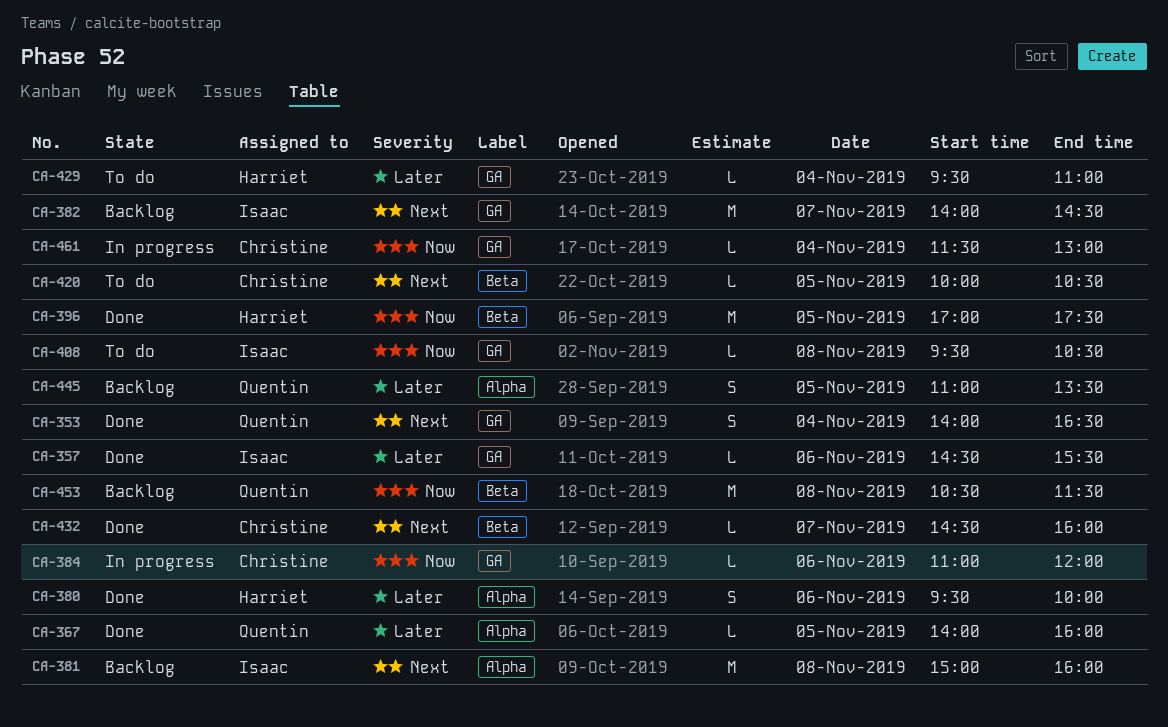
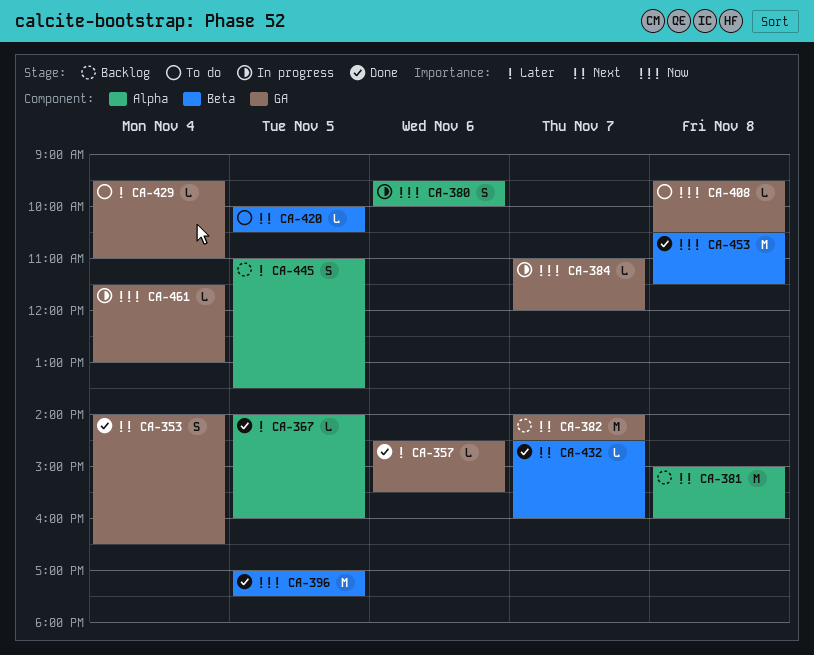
CA-380, status: Done -> In progress
CA-380, priority: Later -> Now
CA-384, day: Nov 6 -> Nov 7
CA-453, status: Backlog -> Done

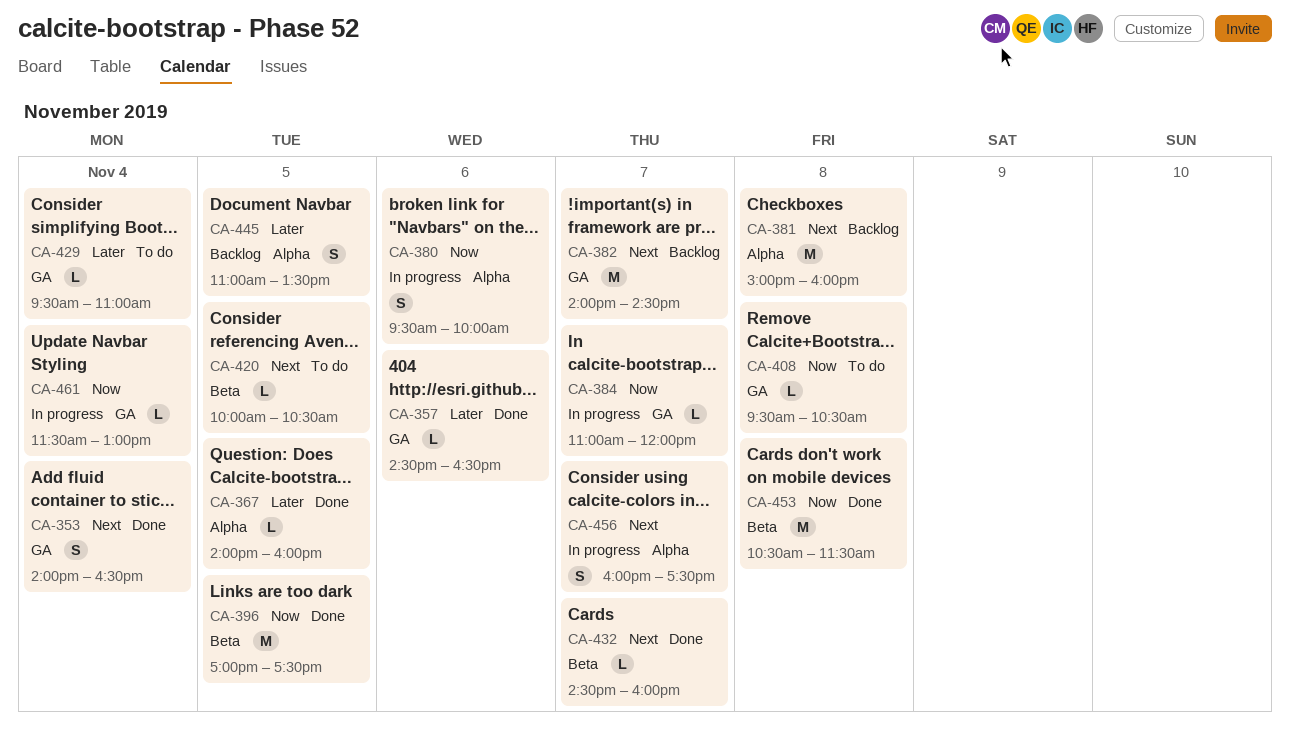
CA-357, ends: 15:30 -> 16:30
CA-456: none -> present

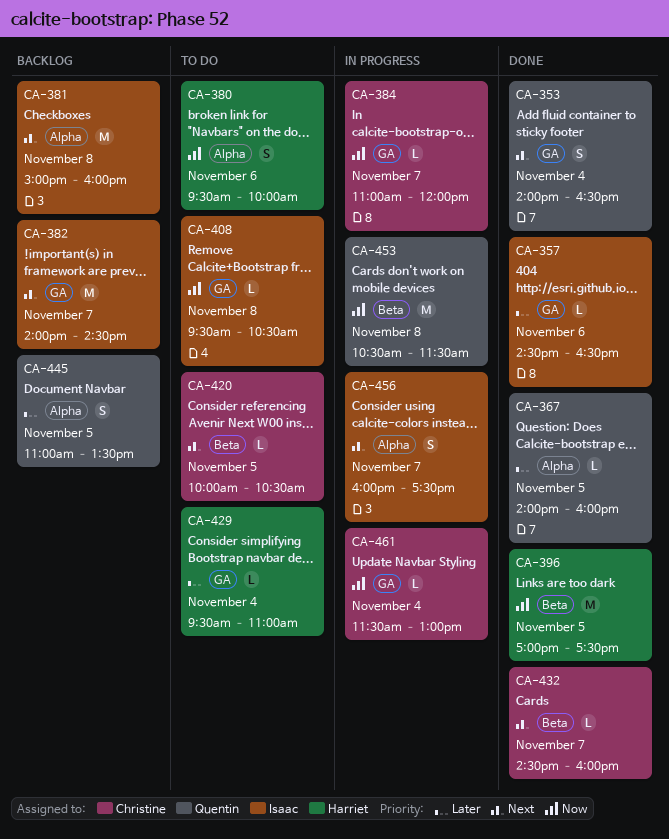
CA-380, status: In progress -> To do
CA-453, status: Done -> In progress

